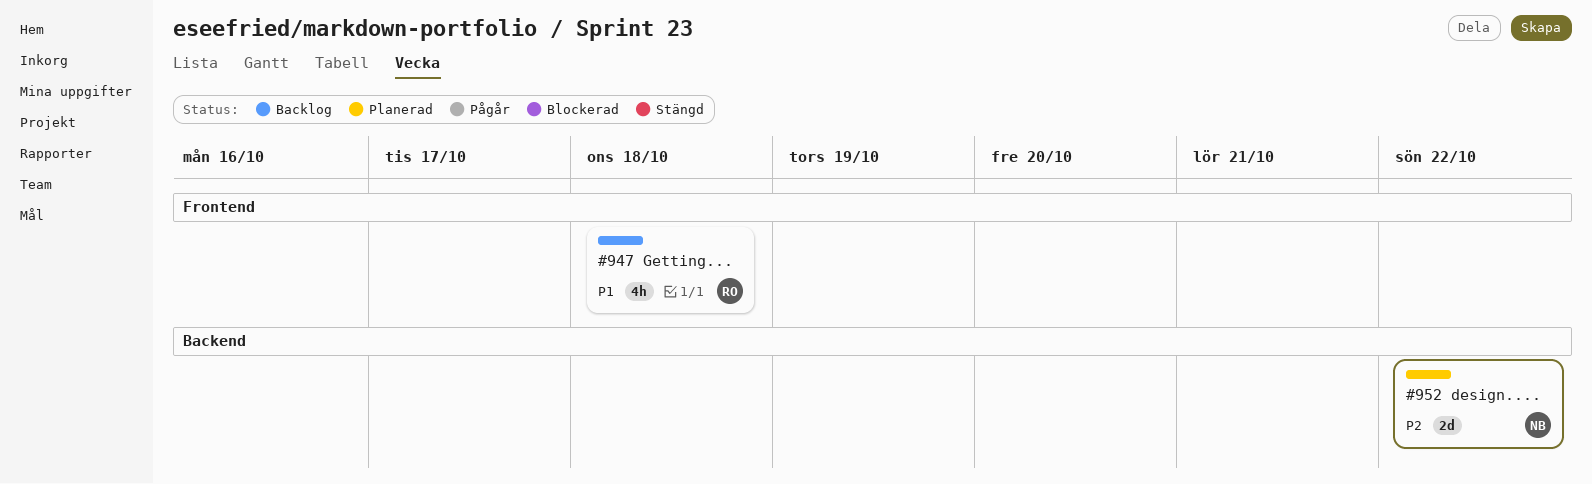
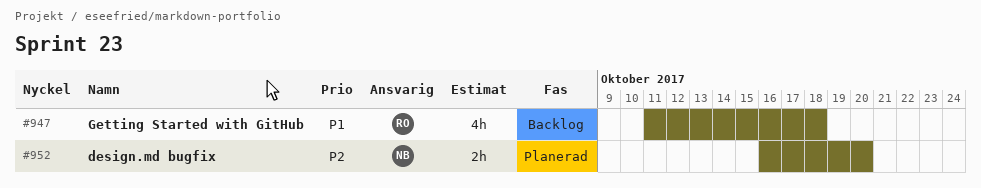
#952, estimate: 2d -> 2h
#952, due: Oct 22 -> Oct 20

